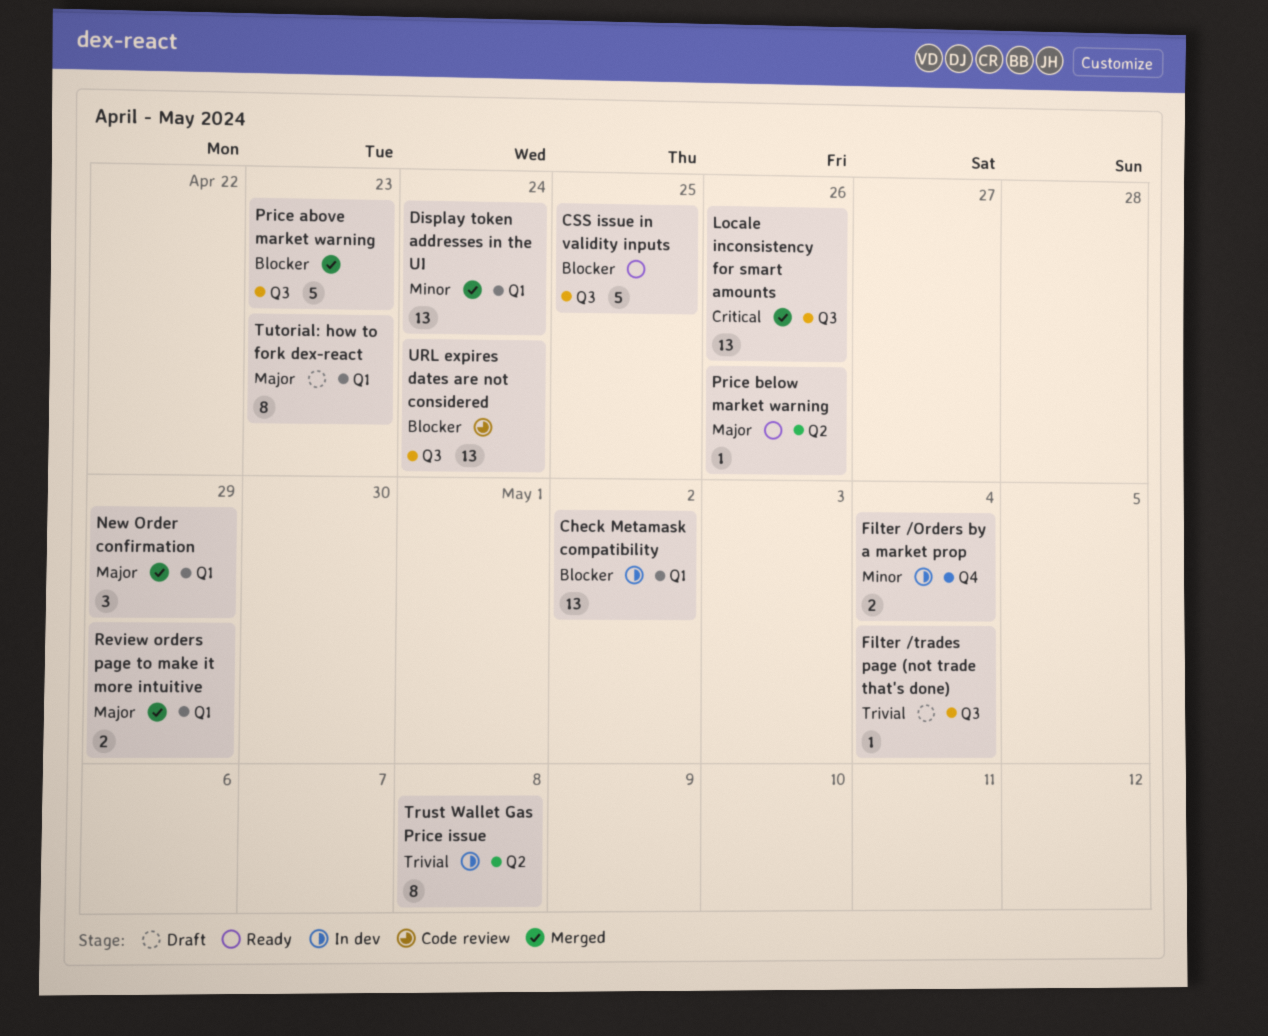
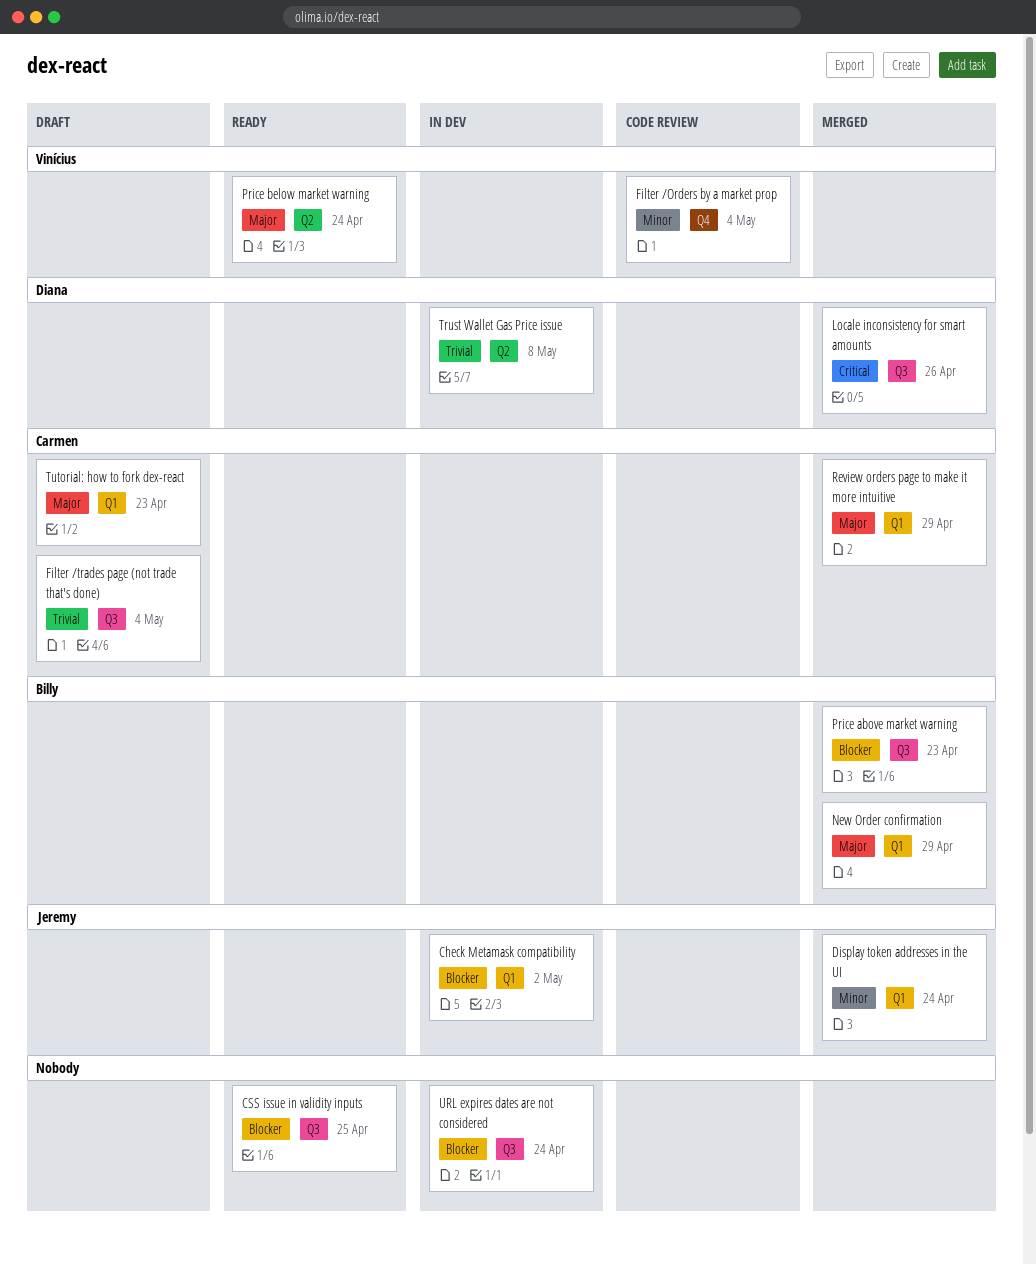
Filter /Orders by a market prop, status: In dev -> Code review
Price below market warning, due: Apr 26 -> Apr 24
URL expires dates are not considered, status: Code review -> In dev

